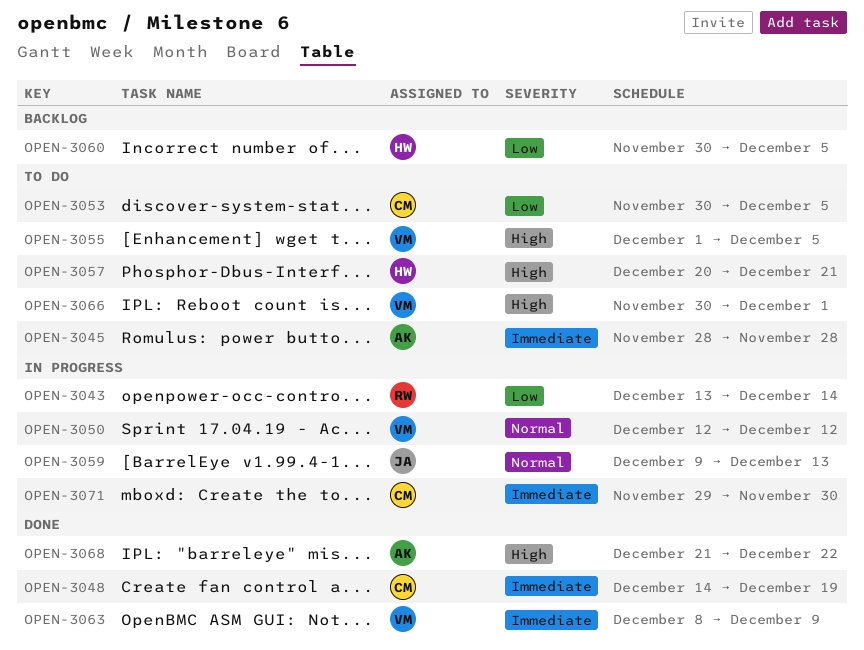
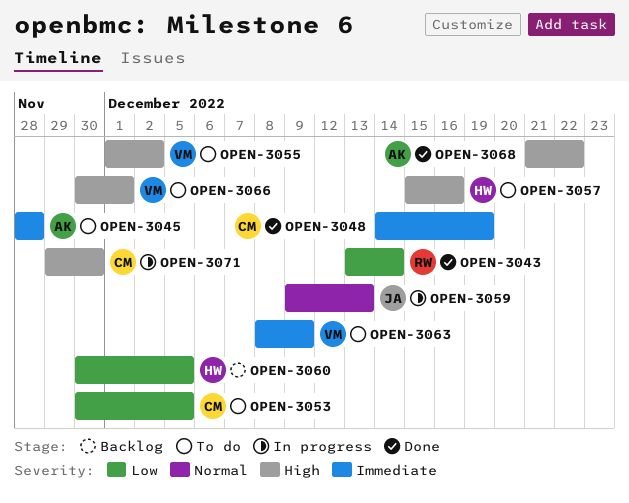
OPEN-3043, status: In progress -> Done
OPEN-3050: present -> none
OPEN-3055, due: Dec 5 -> Dec 2
OPEN-3057, start: Dec 20 -> Dec 15
OPEN-3057, due: Dec 21 -> Dec 16
OPEN-3063, status: Done -> To do
OPEN-3071, priority: Immediate -> High

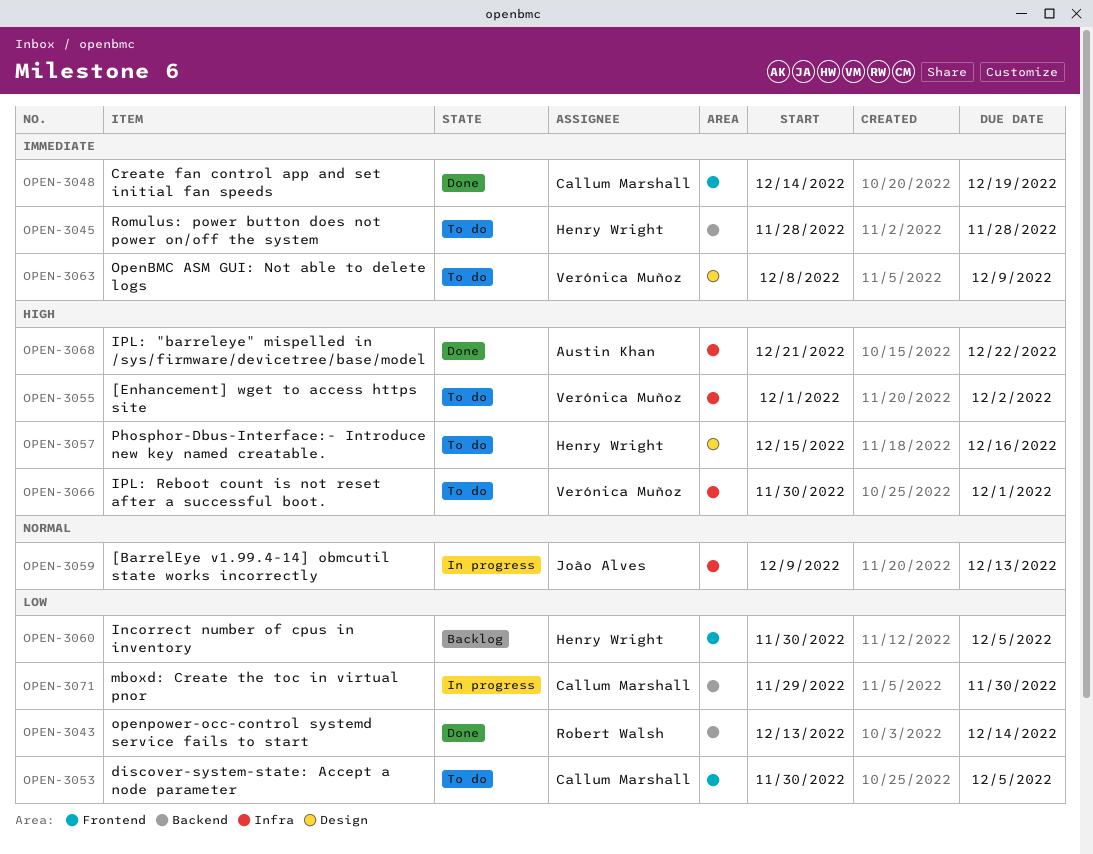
OPEN-3045, owner: Austin Khan -> Henry Wright
OPEN-3071, priority: High -> Low

